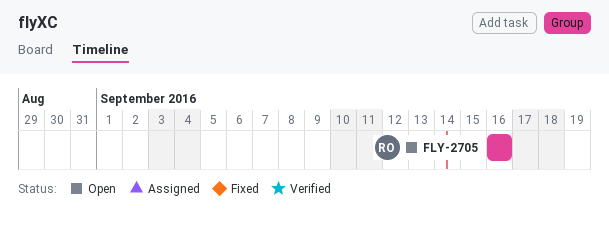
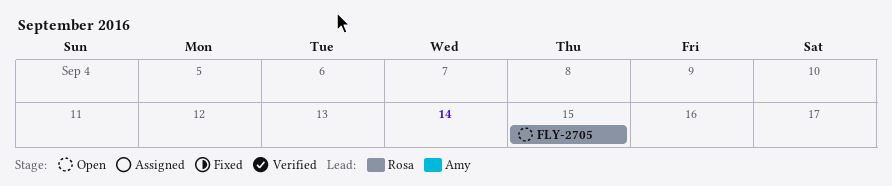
FLY-2705, start: Sep 16 -> Sep 15
FLY-2705, due: Sep 16 -> Sep 15

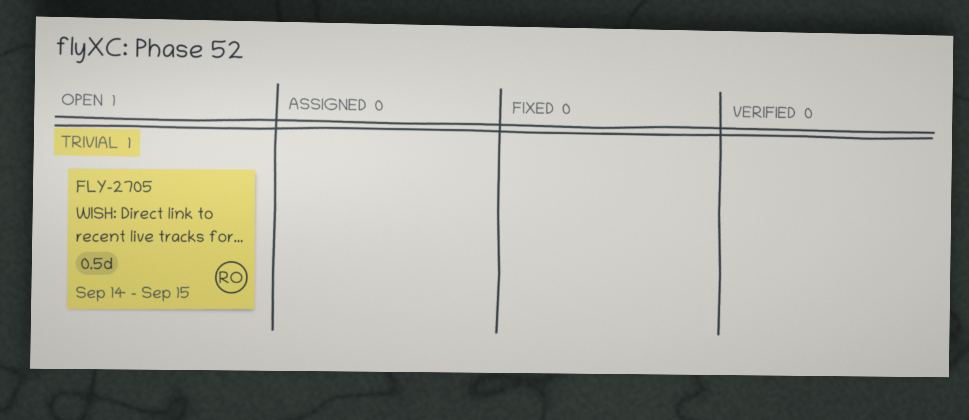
FLY-2705, start: Sep 15 -> Sep 14

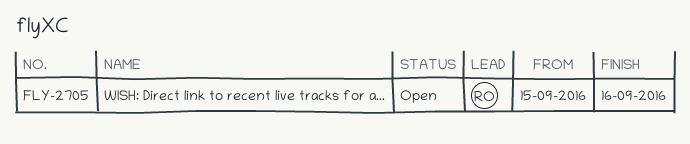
FLY-2705, start: Sep 14 -> Sep 15
FLY-2705, due: Sep 15 -> Sep 16

